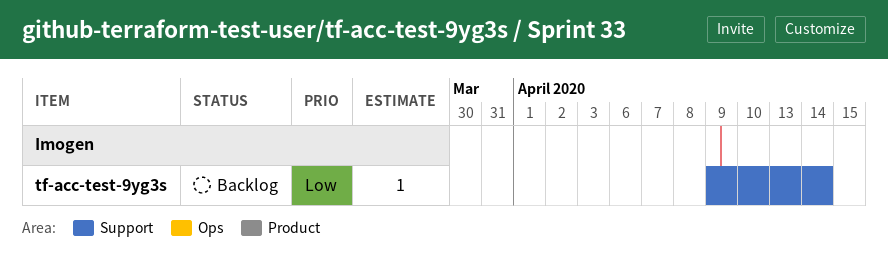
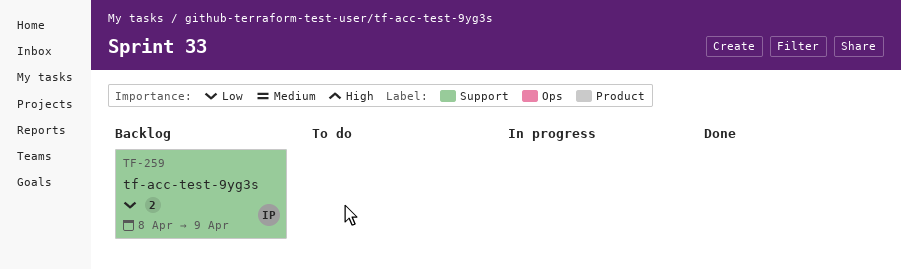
tf-acc-test-9yg3s, estimate: 1 -> 2
tf-acc-test-9yg3s, start: Apr 9 -> Apr 8
tf-acc-test-9yg3s, due: Apr 14 -> Apr 9

